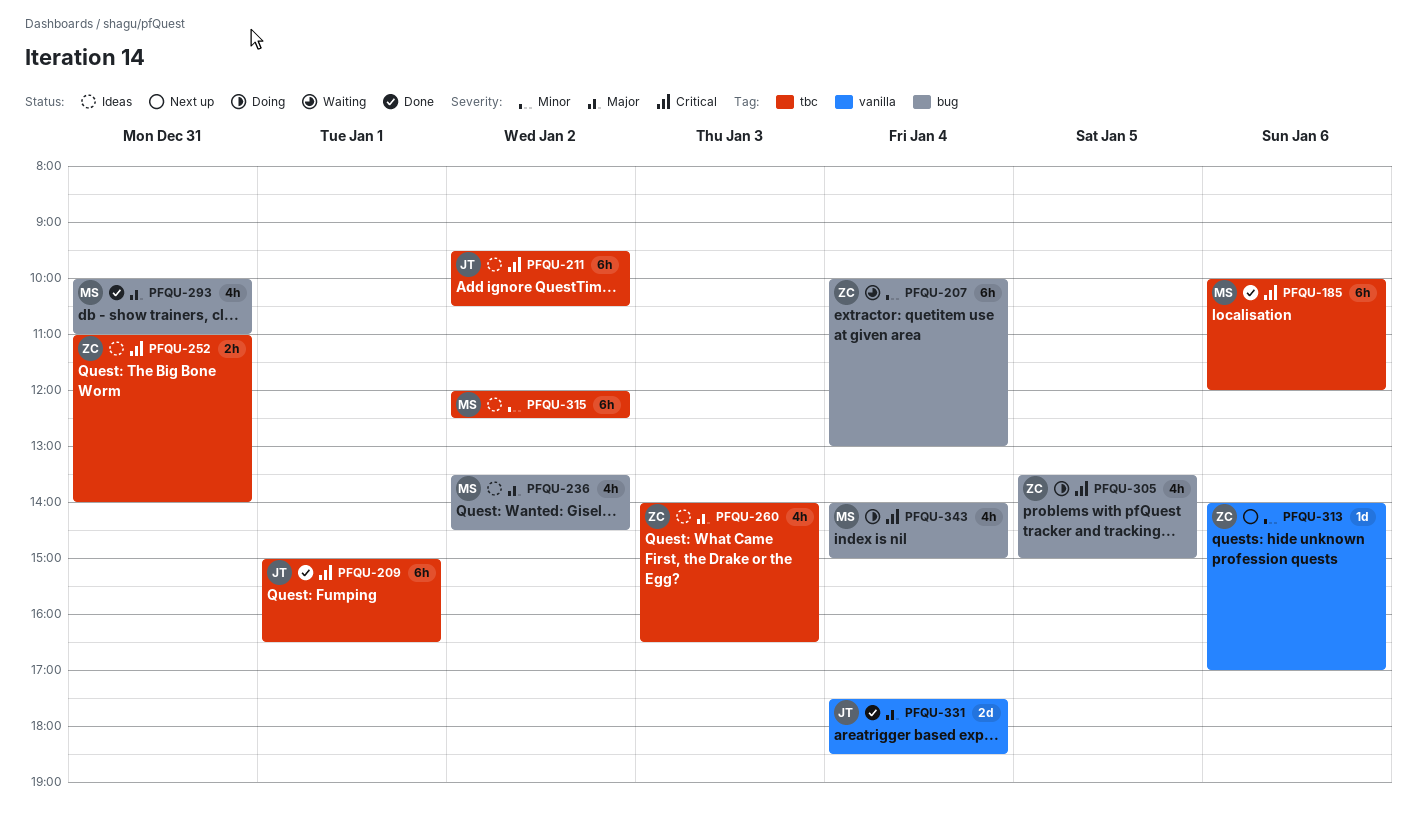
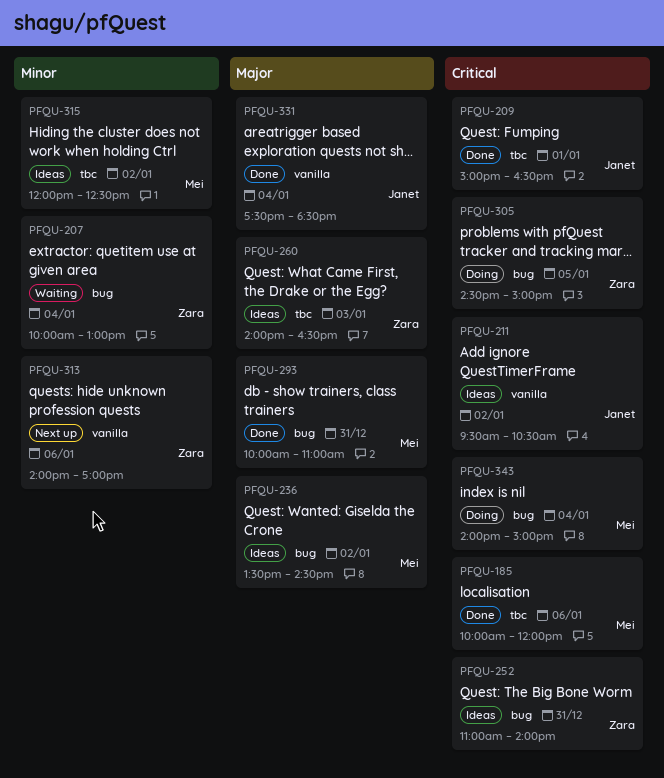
PFQU-211, label: tbc -> vanilla
PFQU-252, label: tbc -> bug
PFQU-305, begins: 13:30 -> 14:30

